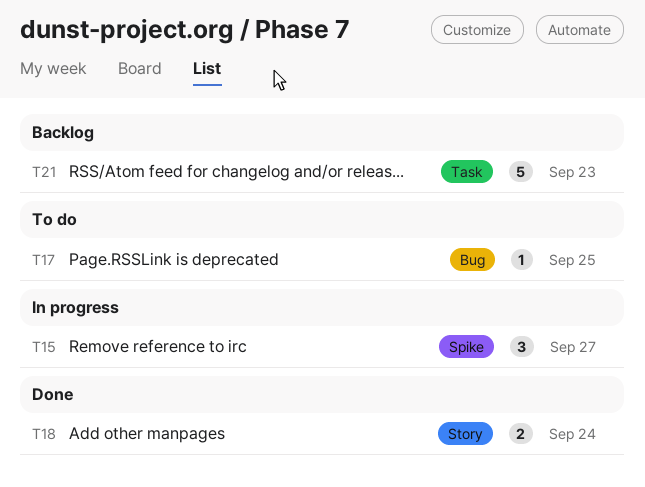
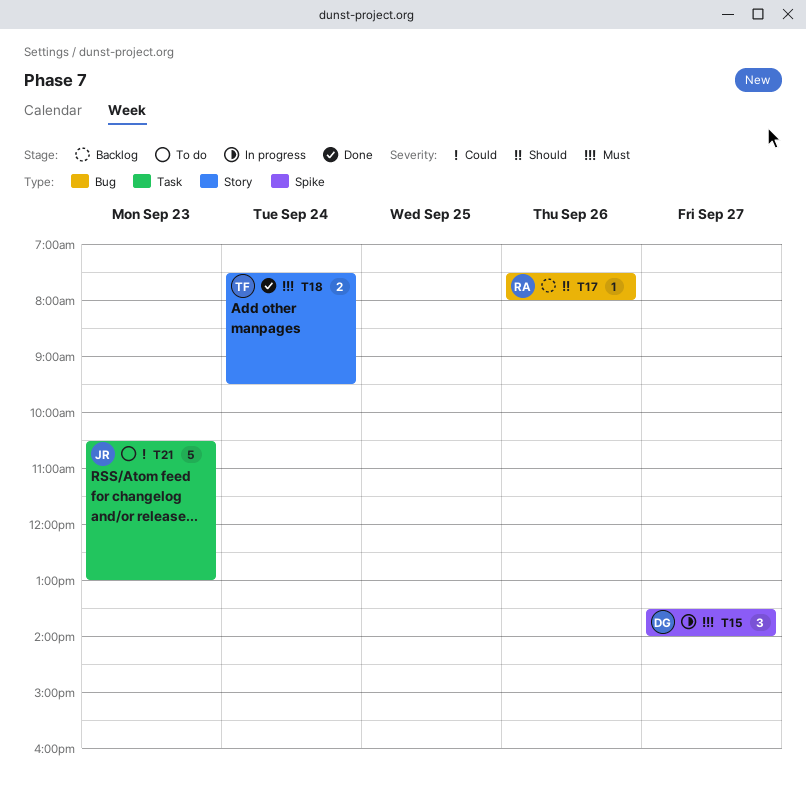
T17, status: To do -> Backlog
T17, day: Sep 25 -> Sep 26
T21, status: Backlog -> To do

